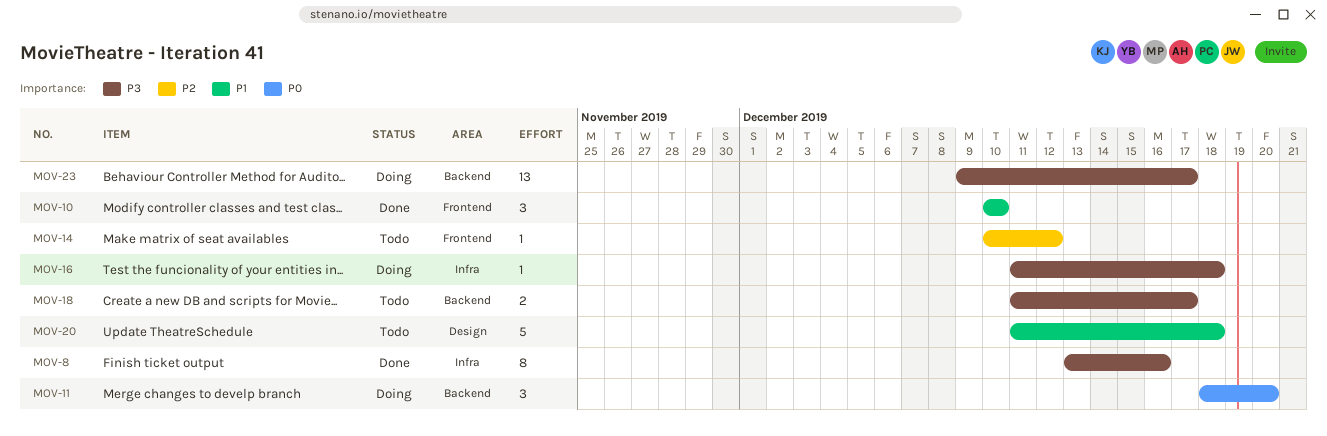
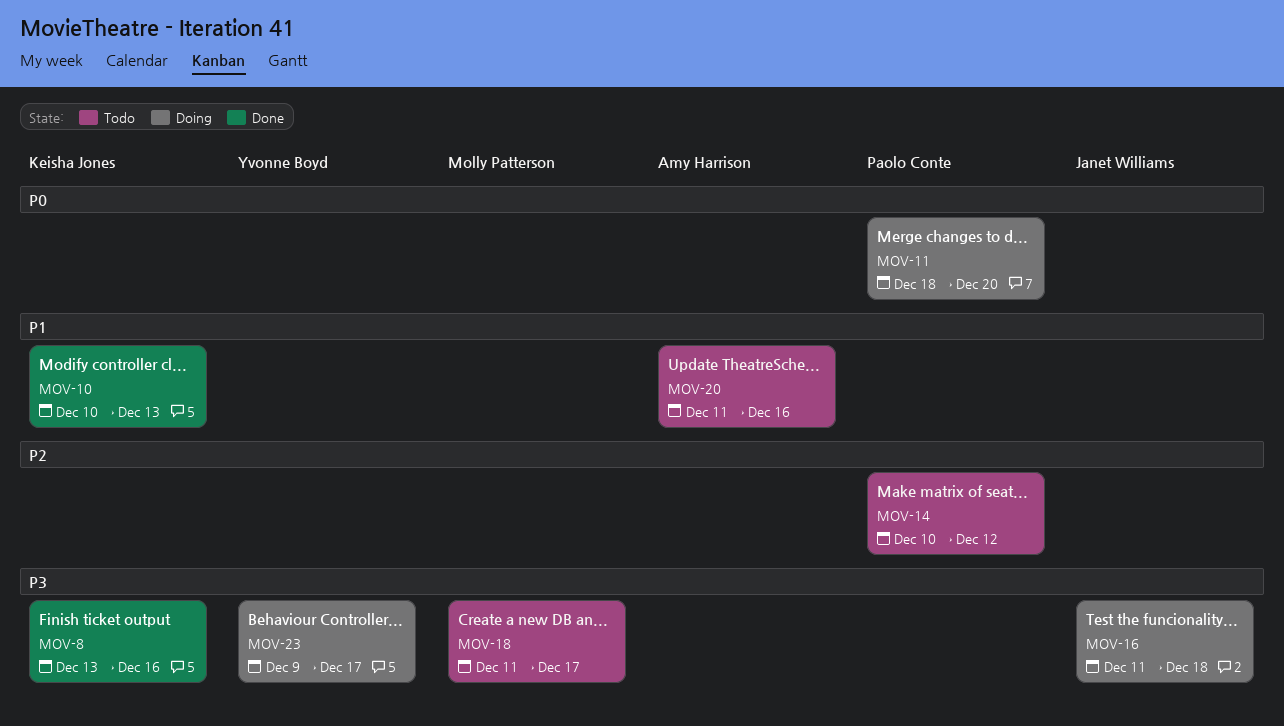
MOV-10, due: Dec 10 -> Dec 13
MOV-20, due: Dec 18 -> Dec 16

